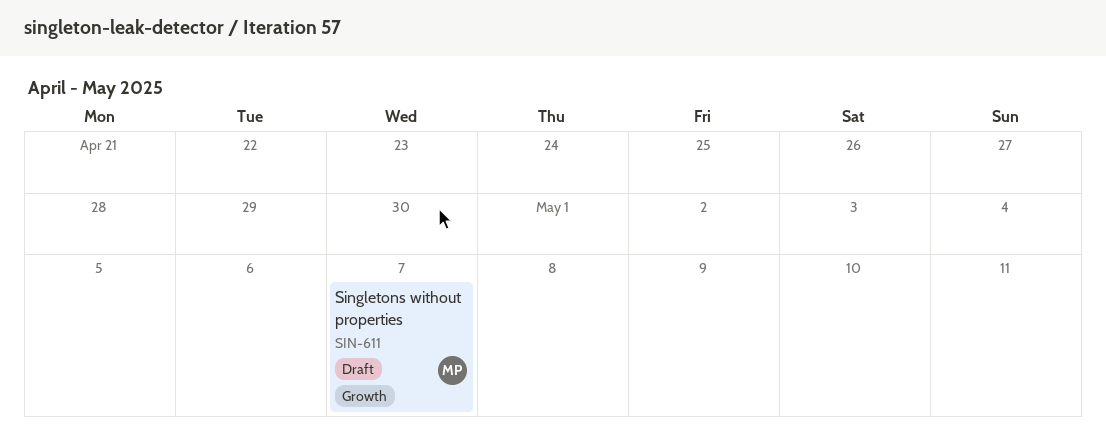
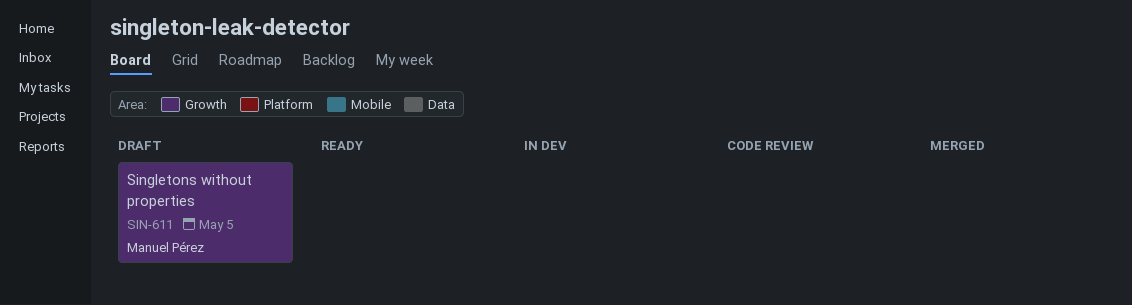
SIN-611, due: May 7 -> May 5

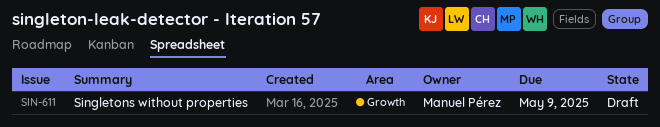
SIN-611, due: May 5 -> May 9

